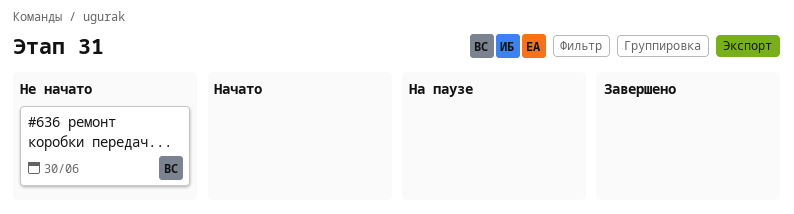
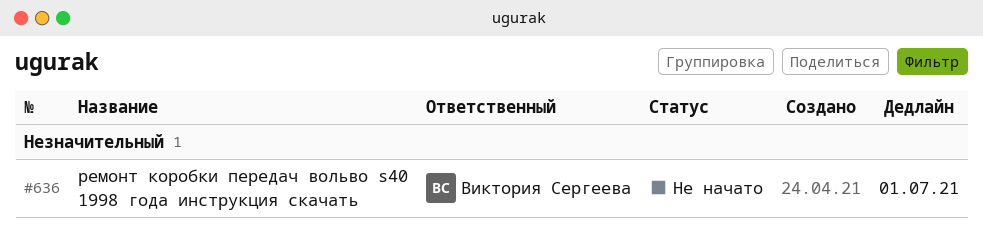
#636, due: Jun 30 -> Jul 1

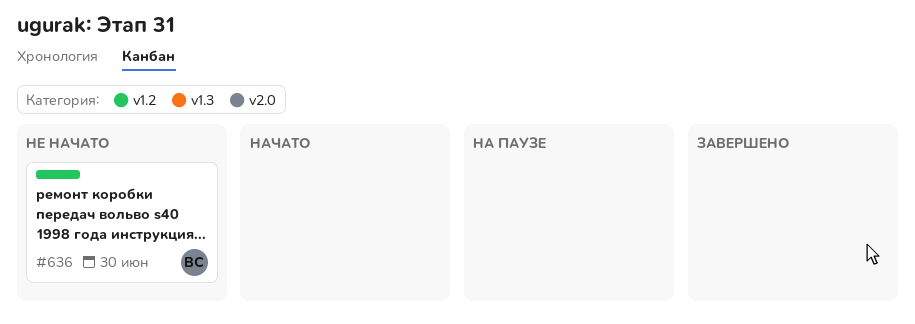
#636, due: Jul 1 -> Jun 30

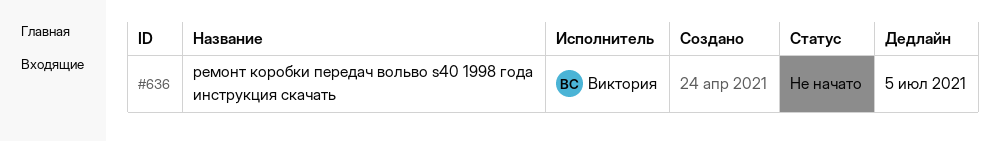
#636, due: Jun 30 -> Jul 5

